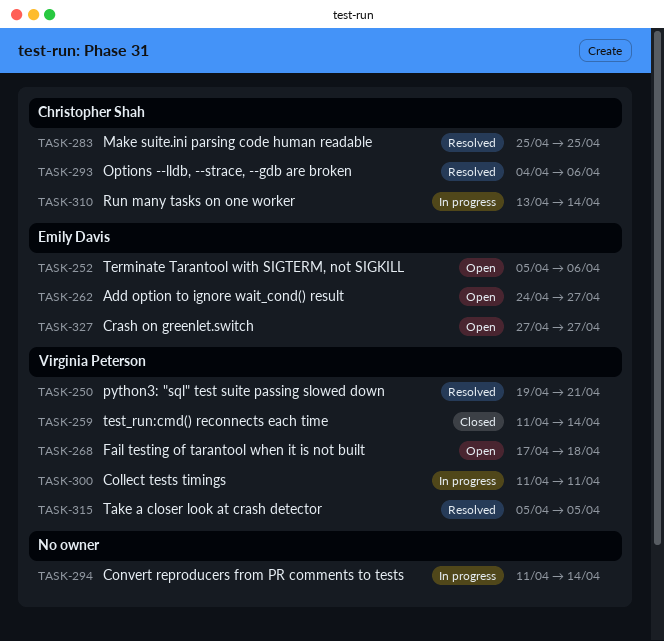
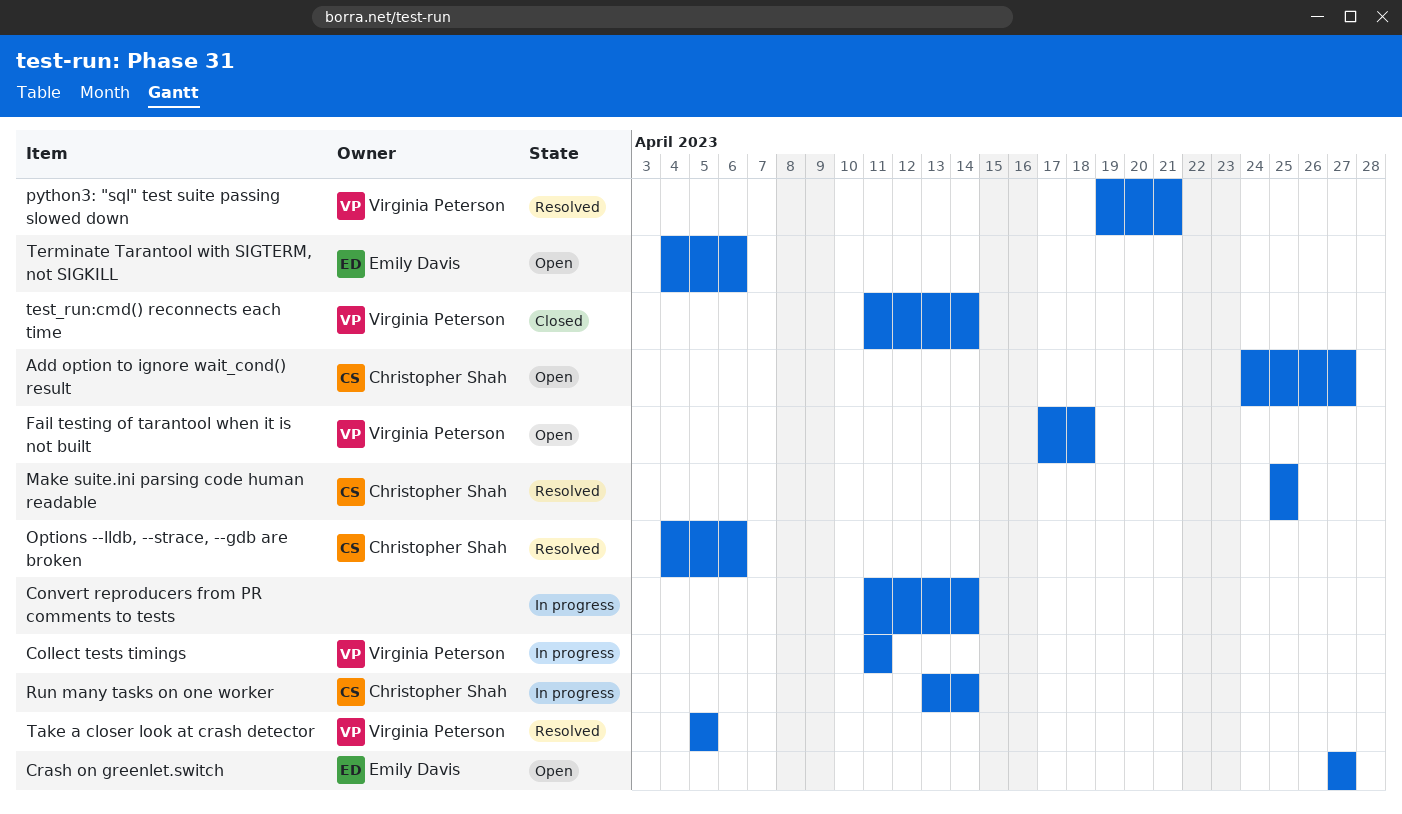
Add option to ignore wait_cond() result, owner: Emily Davis -> Christopher Shah
Terminate Tarantool with SIGTERM, not SIGKILL, start: Apr 5 -> Apr 4

